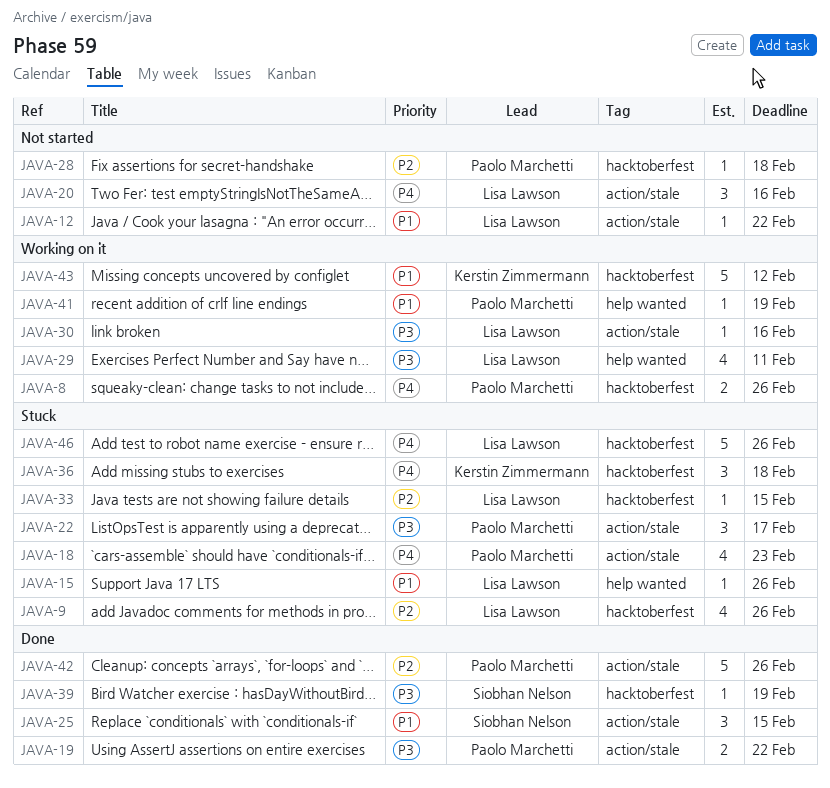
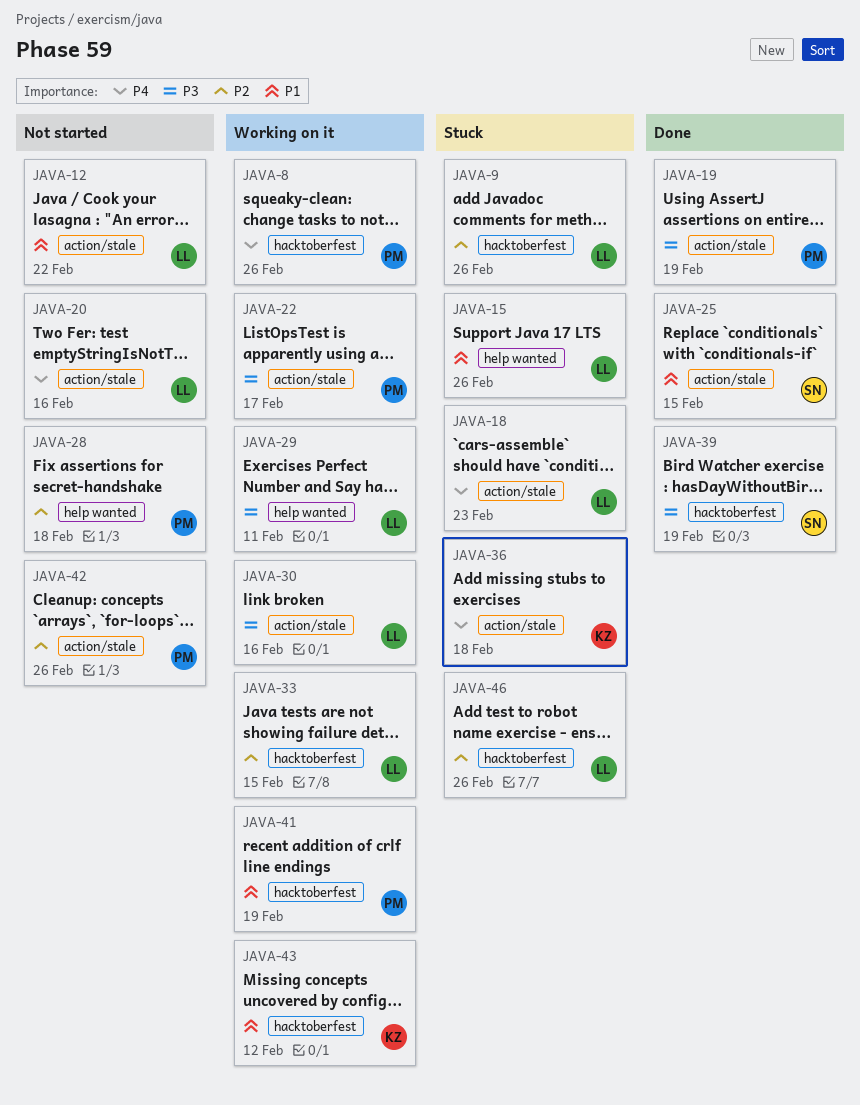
JAVA-18, owner: Paolo Marchetti -> Lisa Lawson
JAVA-19, due: Feb 22 -> Feb 19
JAVA-22, status: Stuck -> Working on it
JAVA-28, label: hacktoberfest -> help wanted
JAVA-33, status: Stuck -> Working on it
JAVA-36, label: hacktoberfest -> action/stale
JAVA-41, label: help wanted -> hacktoberfest
JAVA-42, status: Done -> Not started
JAVA-46, priority: P4 -> P2

